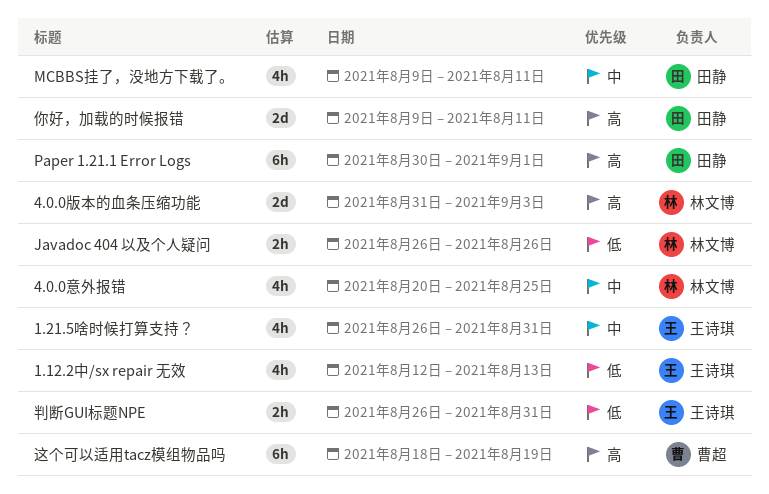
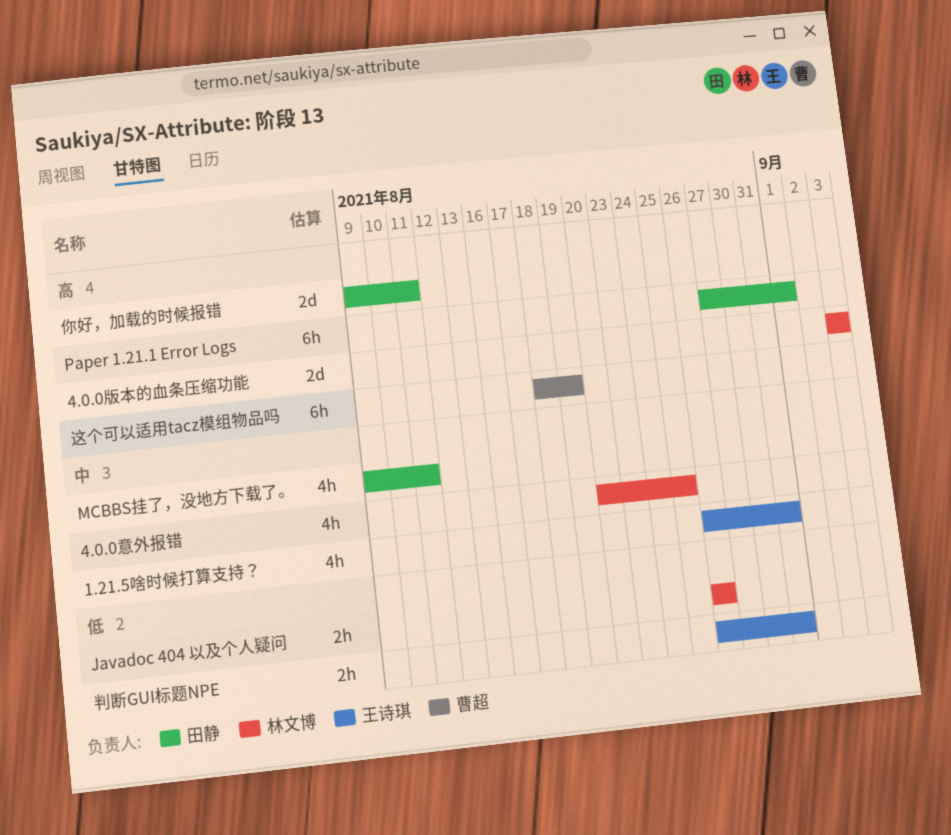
1.12.2中/sx repair 无效: present -> none
4.0.0版本的血条压缩功能, start: Aug 31 -> Sep 3
Paper 1.21.1 Error Logs, start: Aug 30 -> Aug 27

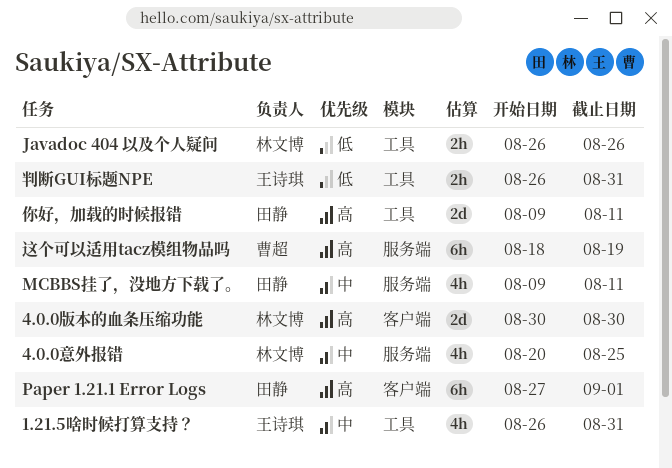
4.0.0版本的血条压缩功能, start: Sep 3 -> Aug 30
4.0.0版本的血条压缩功能, due: Sep 3 -> Aug 30

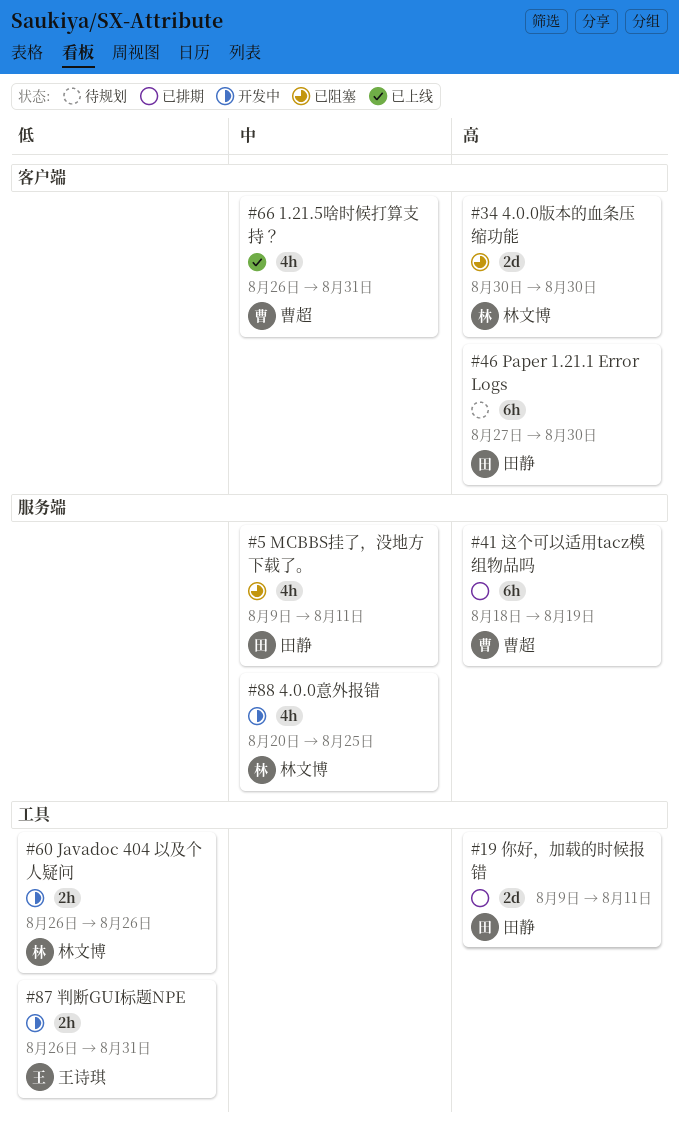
1.21.5啥时候打算支持？, owner: 王诗琪 -> 曹超
1.21.5啥时候打算支持？, label: 工具 -> 客户端
Paper 1.21.1 Error Logs, due: Sep 1 -> Aug 30

